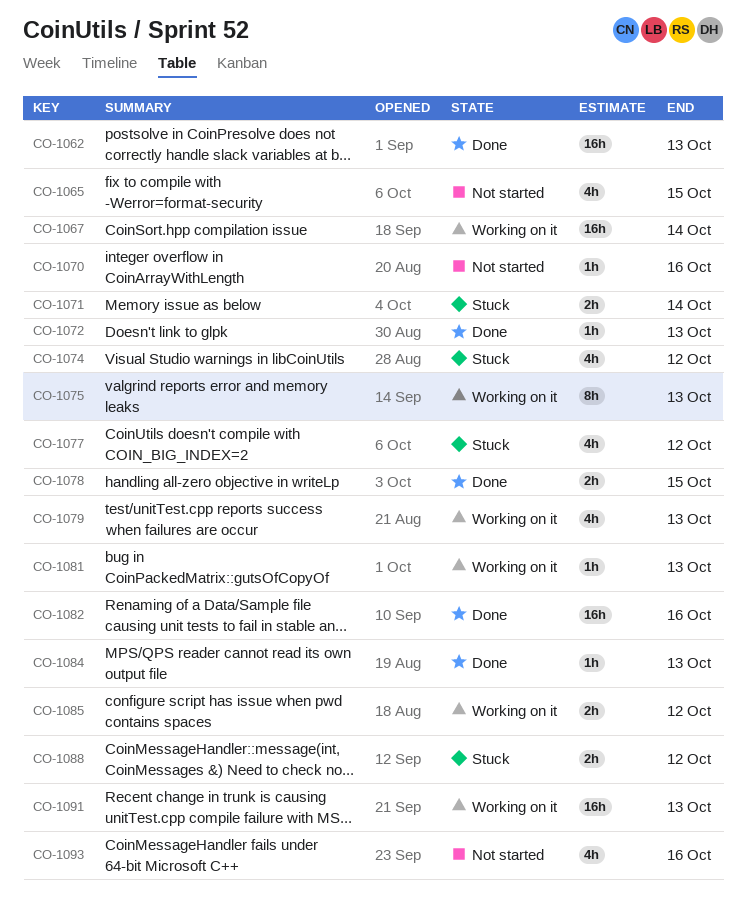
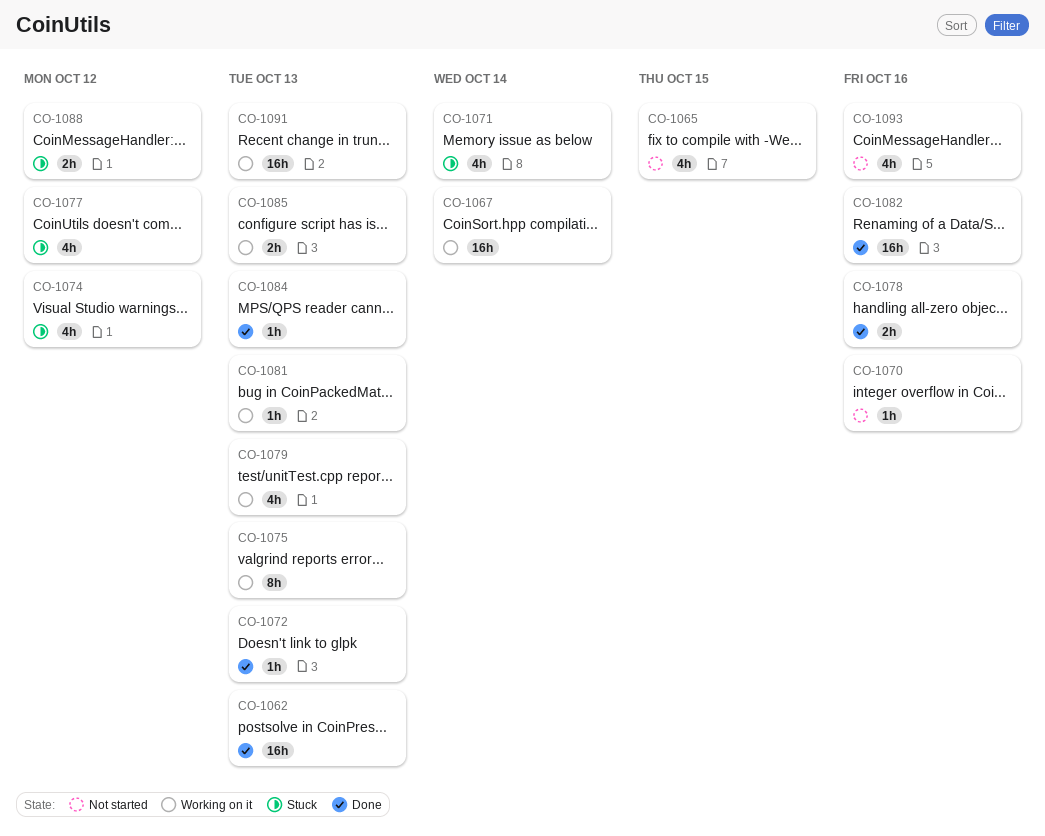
CO-1071, estimate: 2h -> 4h
CO-1078, due: Oct 15 -> Oct 16
CO-1085, due: Oct 12 -> Oct 13

